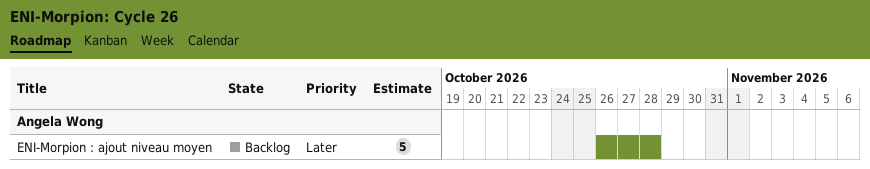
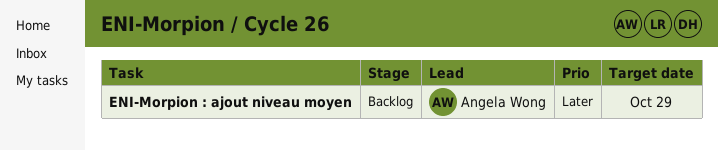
ENI-Morpion : ajout niveau moyen, due: Oct 28 -> Oct 29

